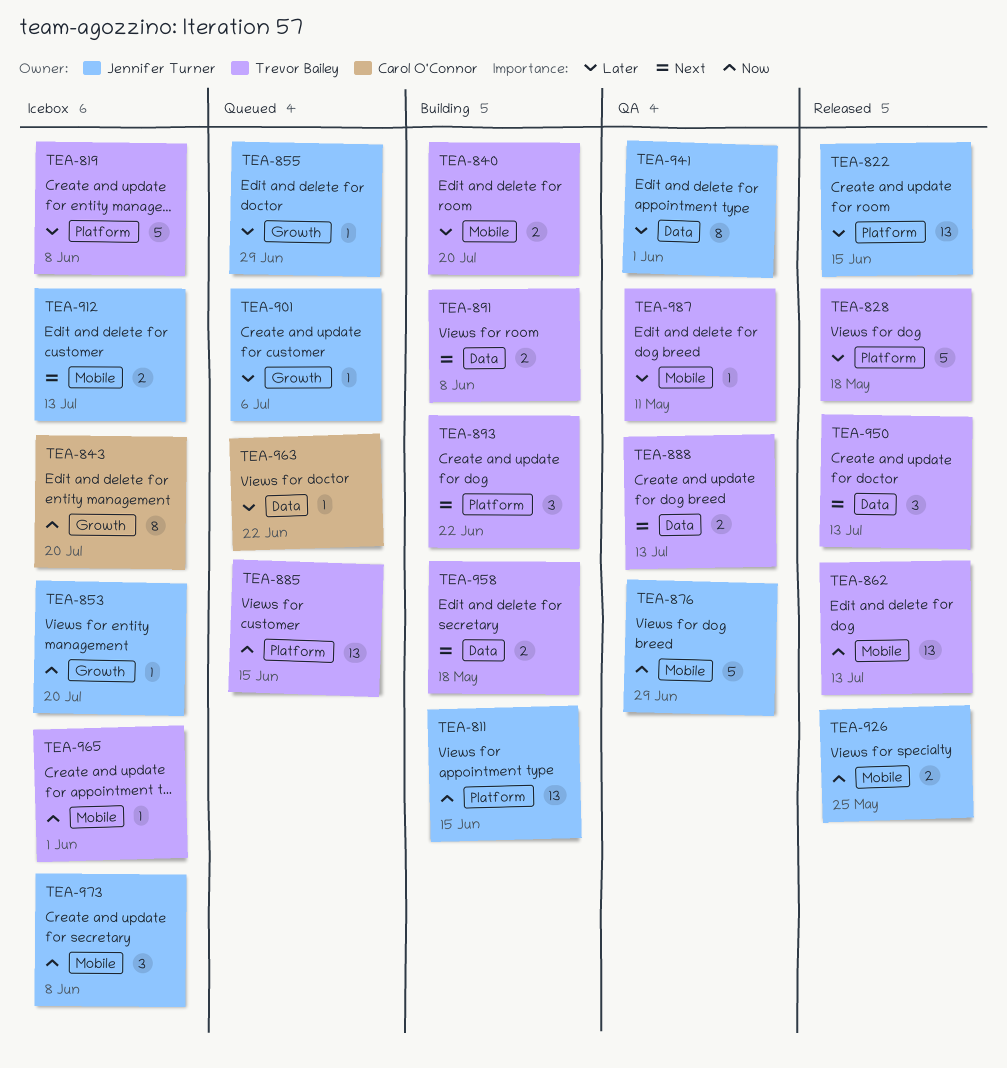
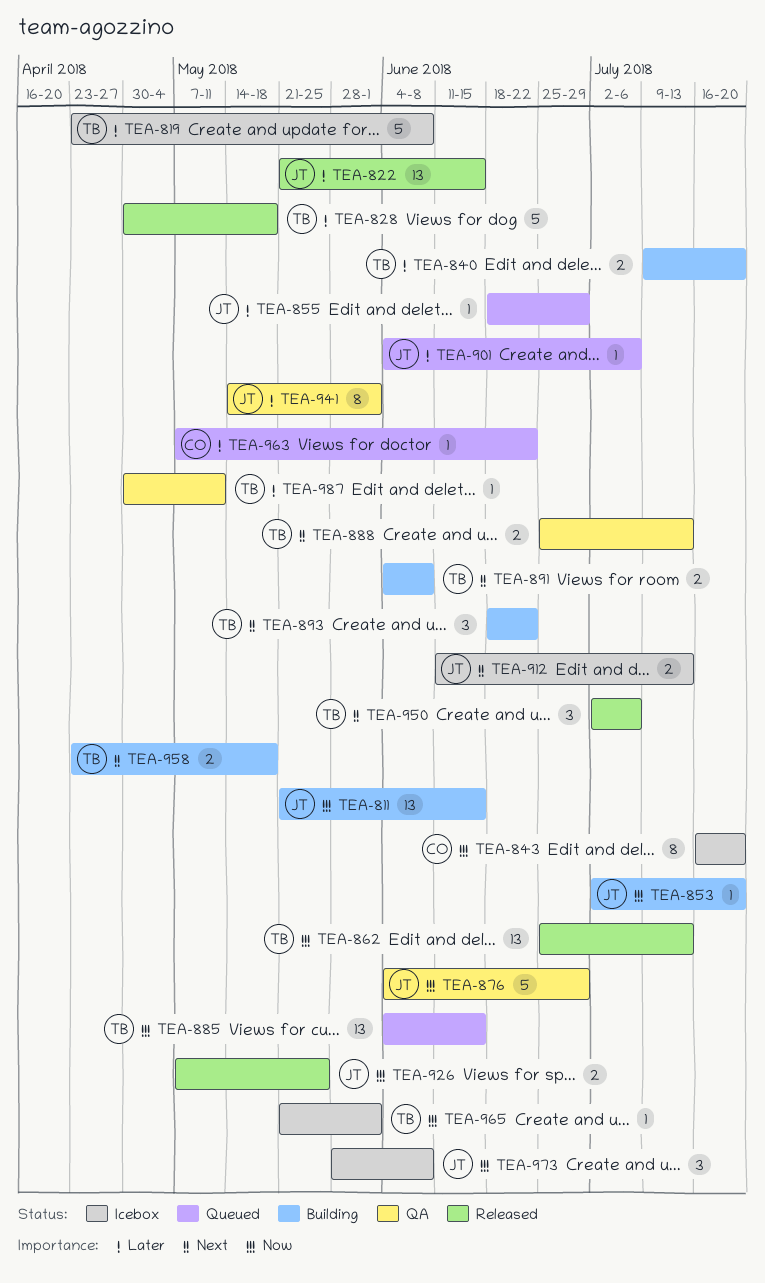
TEA-853, status: Icebox -> Building
TEA-950, due: Jul 13 -> Jul 6

